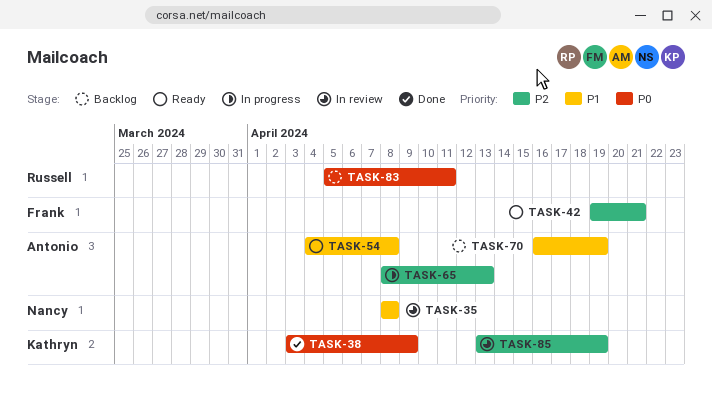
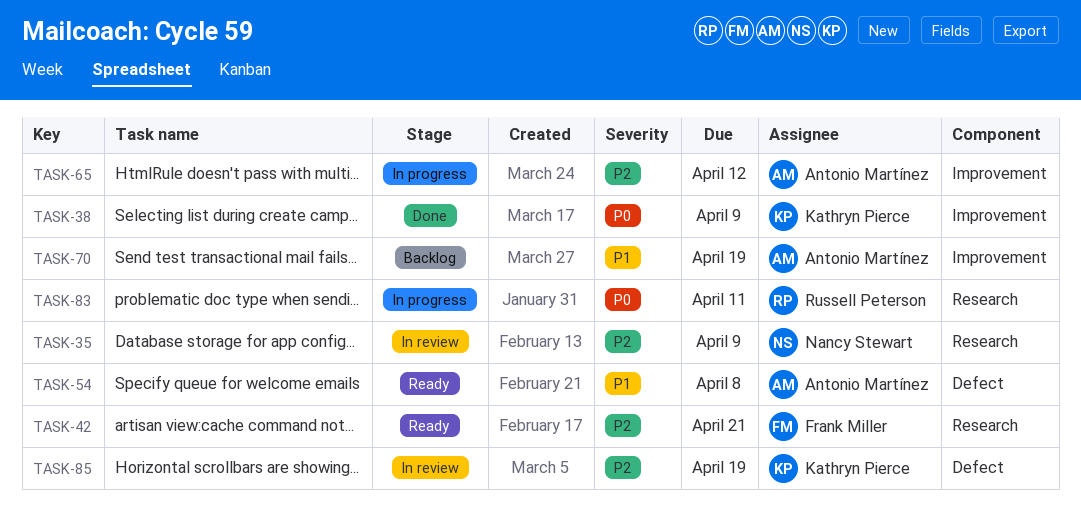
TASK-35, priority: P1 -> P2
TASK-35, due: Apr 8 -> Apr 9
TASK-65, due: Apr 13 -> Apr 12
TASK-83, status: Backlog -> In progress

